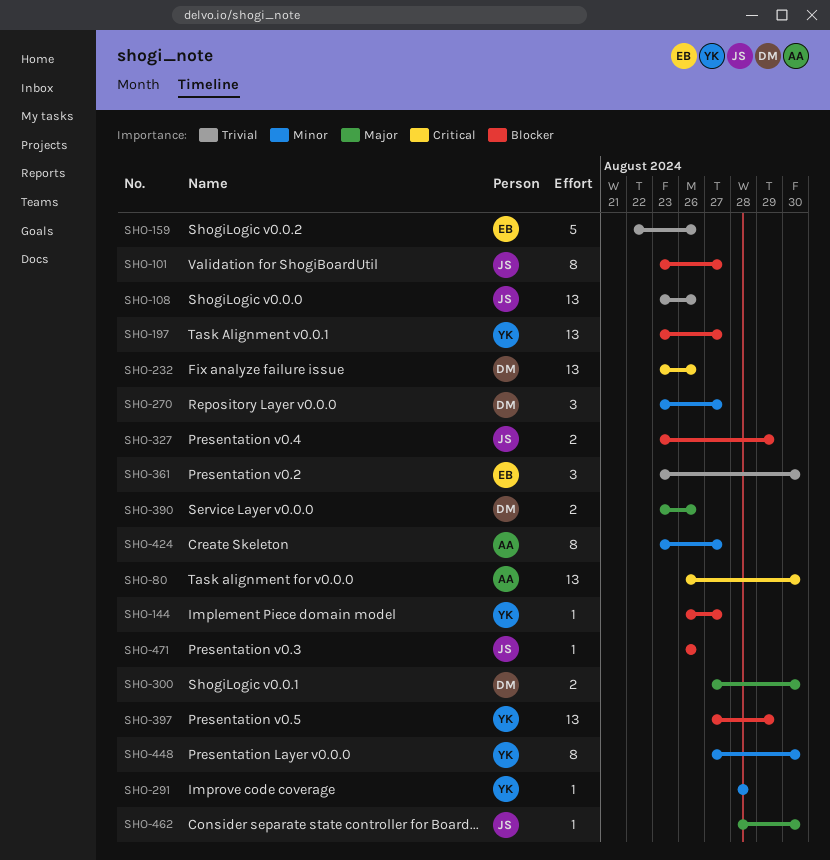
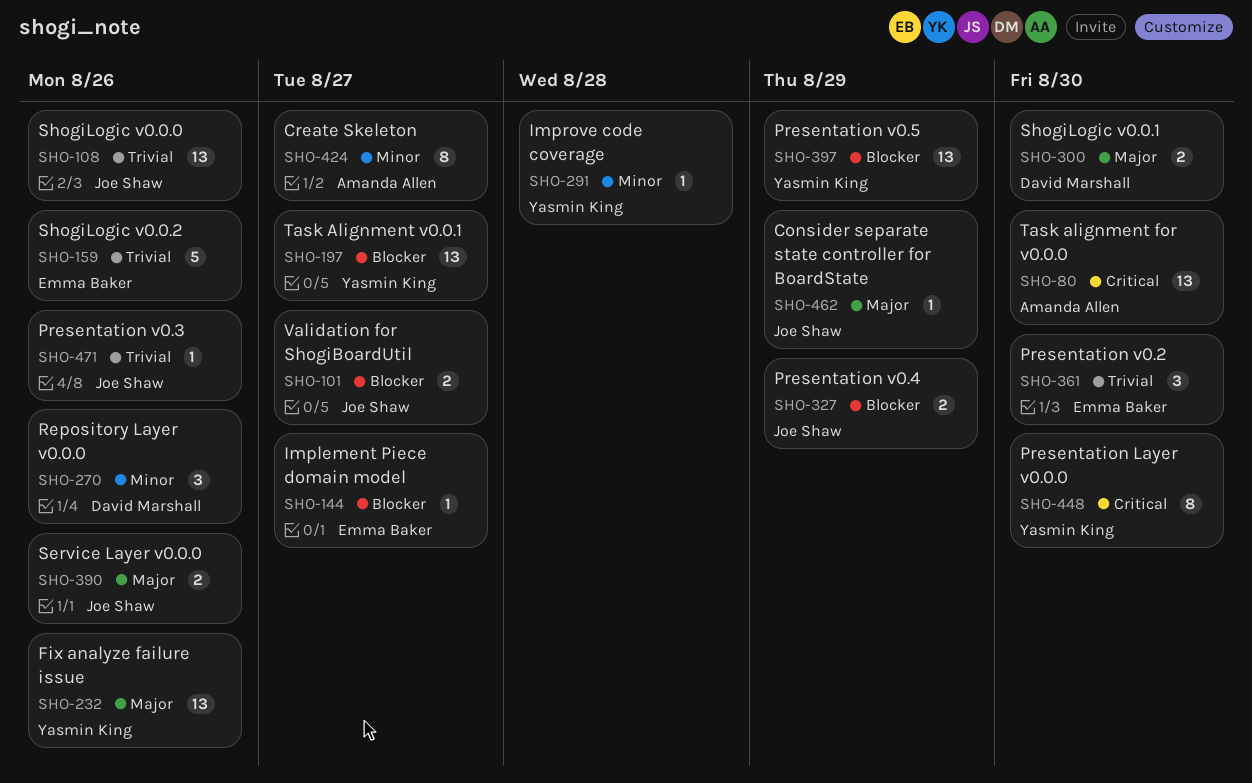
SHO-101, estimate: 8 -> 2
SHO-144, owner: Yasmin King -> Emma Baker
SHO-232, owner: David Marshall -> Yasmin King
SHO-232, priority: Critical -> Major
SHO-270, due: Aug 27 -> Aug 26
SHO-390, owner: David Marshall -> Joe Shaw
SHO-448, priority: Minor -> Critical
SHO-462, due: Aug 30 -> Aug 29
SHO-471, priority: Blocker -> Trivial

